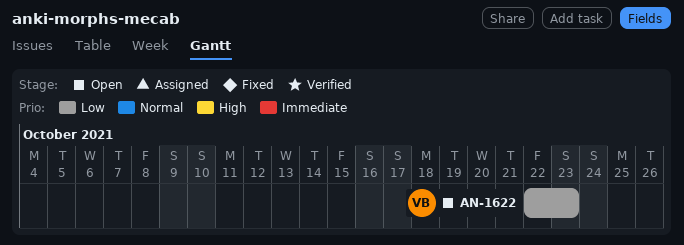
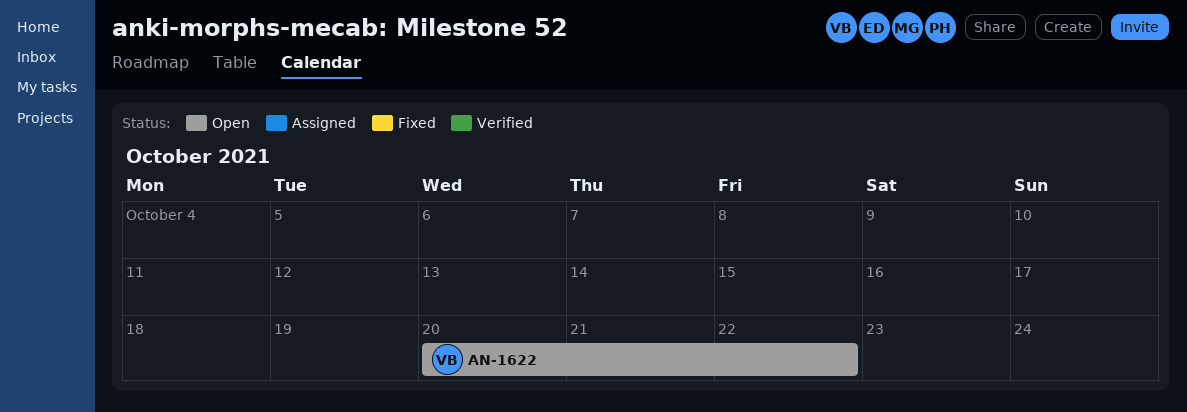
AN-1622, start: Oct 22 -> Oct 20
AN-1622, due: Oct 23 -> Oct 22

